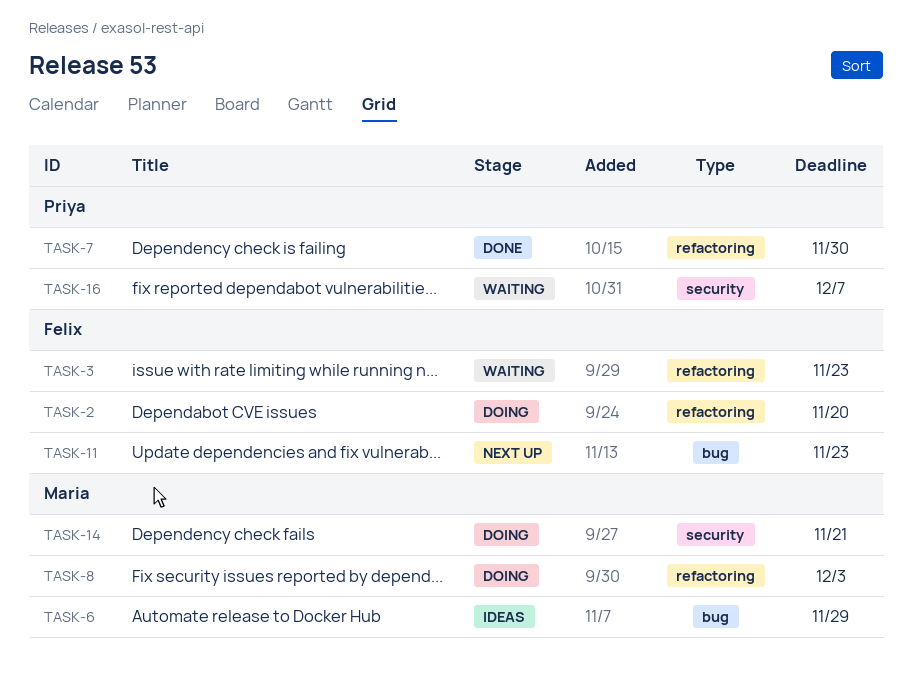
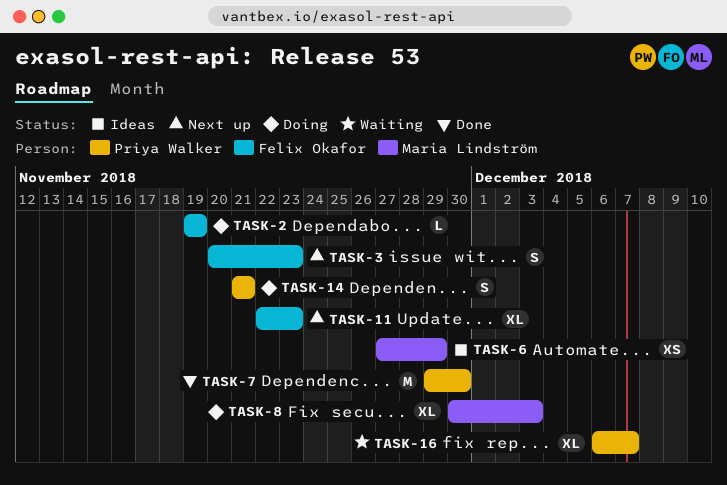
TASK-2, due: Nov 20 -> Nov 19
TASK-3, status: Waiting -> Next up
TASK-14, owner: Maria Lindström -> Priya Walker

